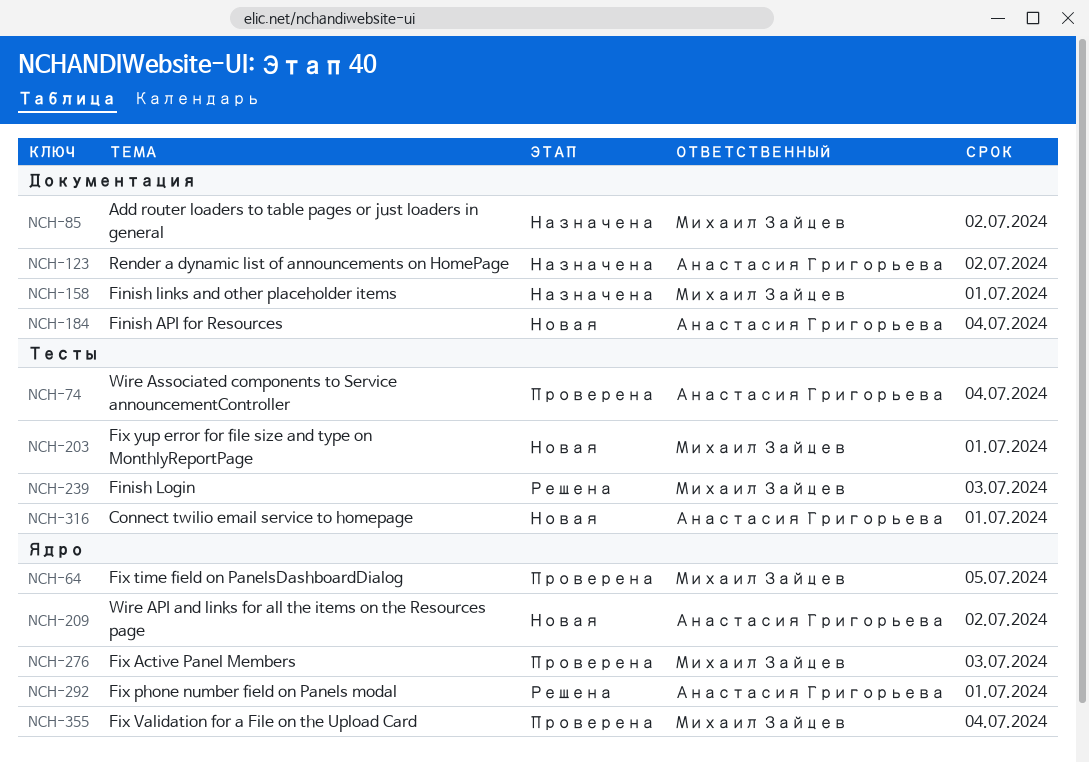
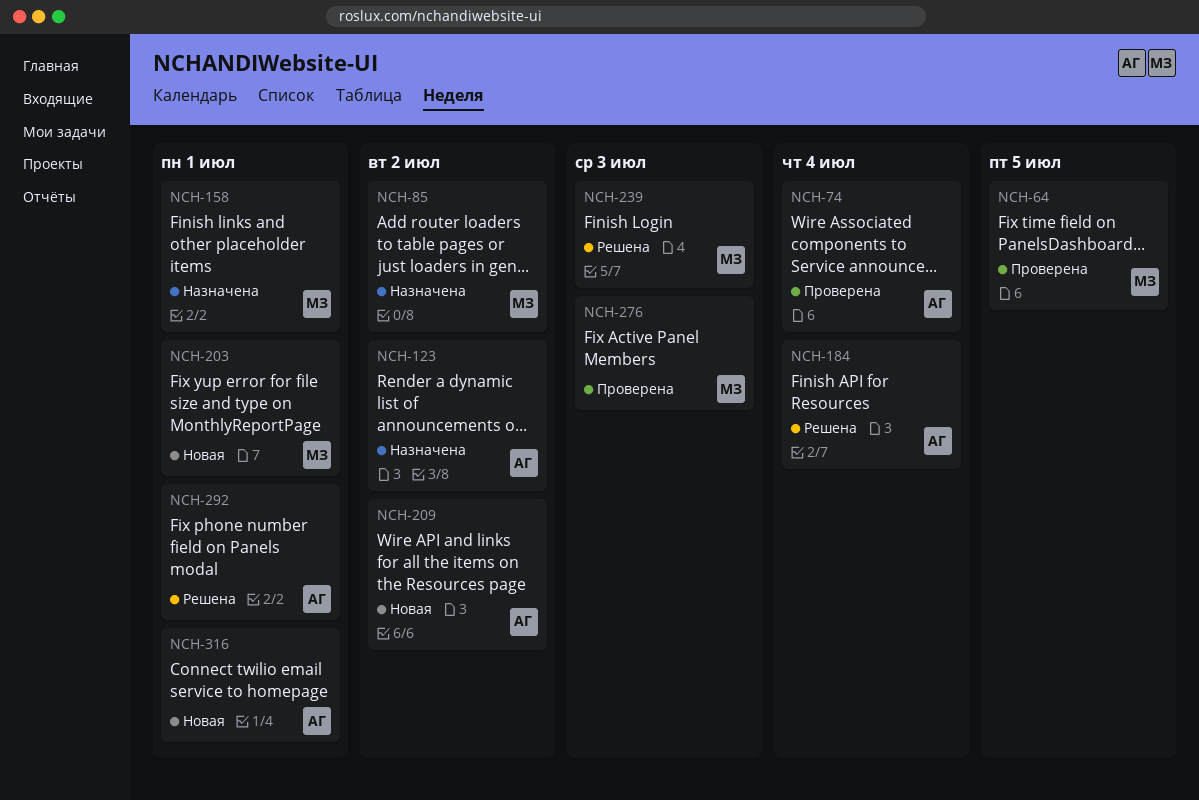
NCH-184, status: Новая -> Решена
NCH-355: present -> none

